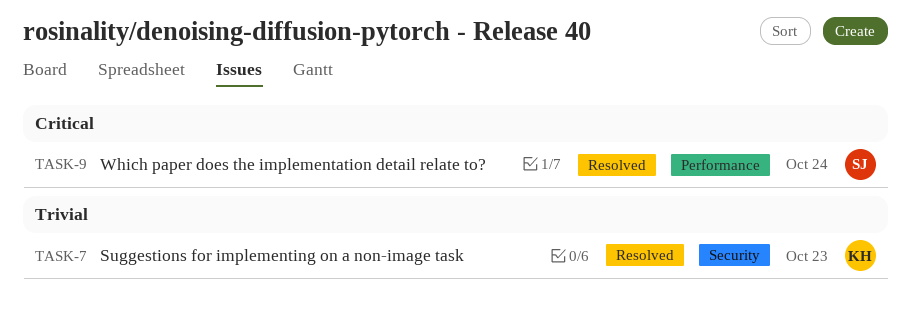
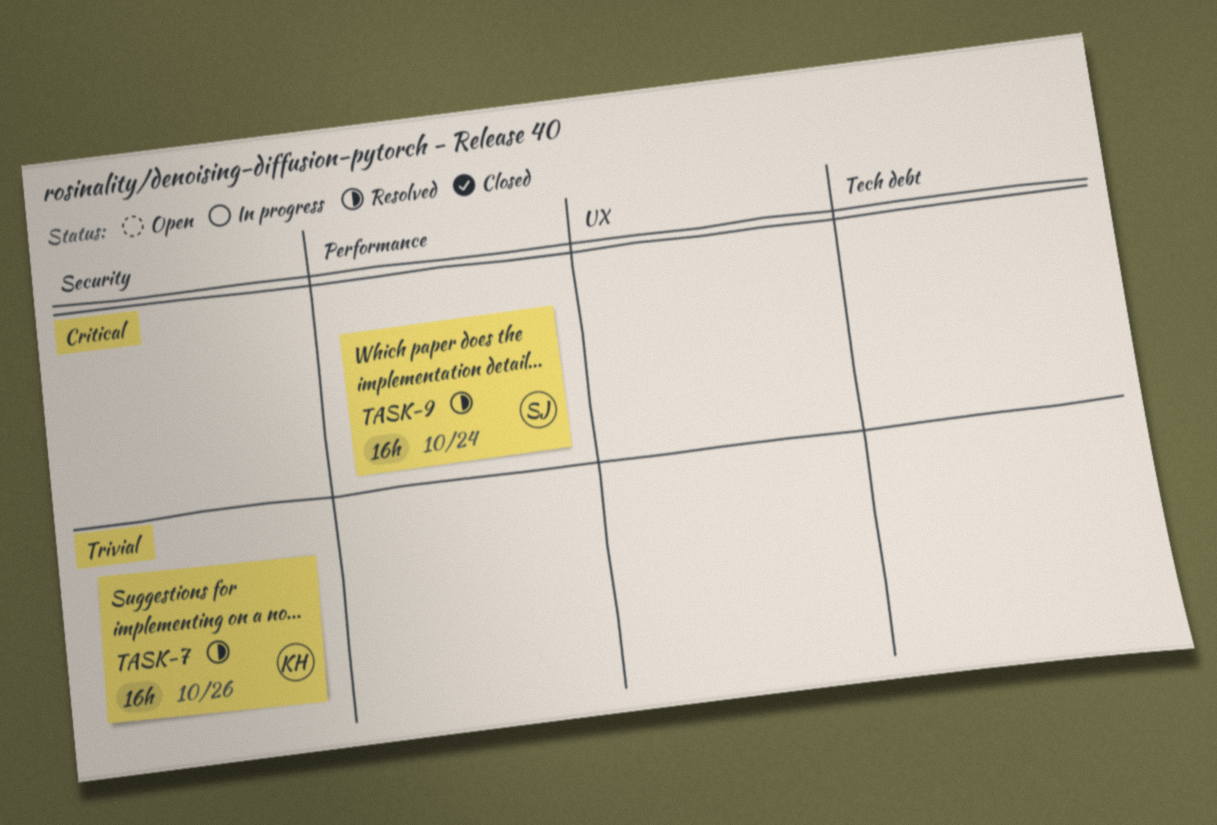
TASK-7, due: Oct 23 -> Oct 26

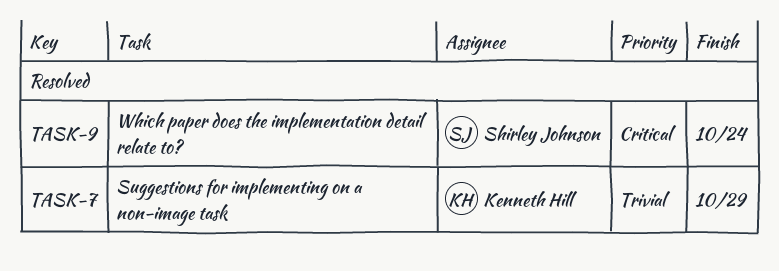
TASK-7, due: Oct 26 -> Oct 29

